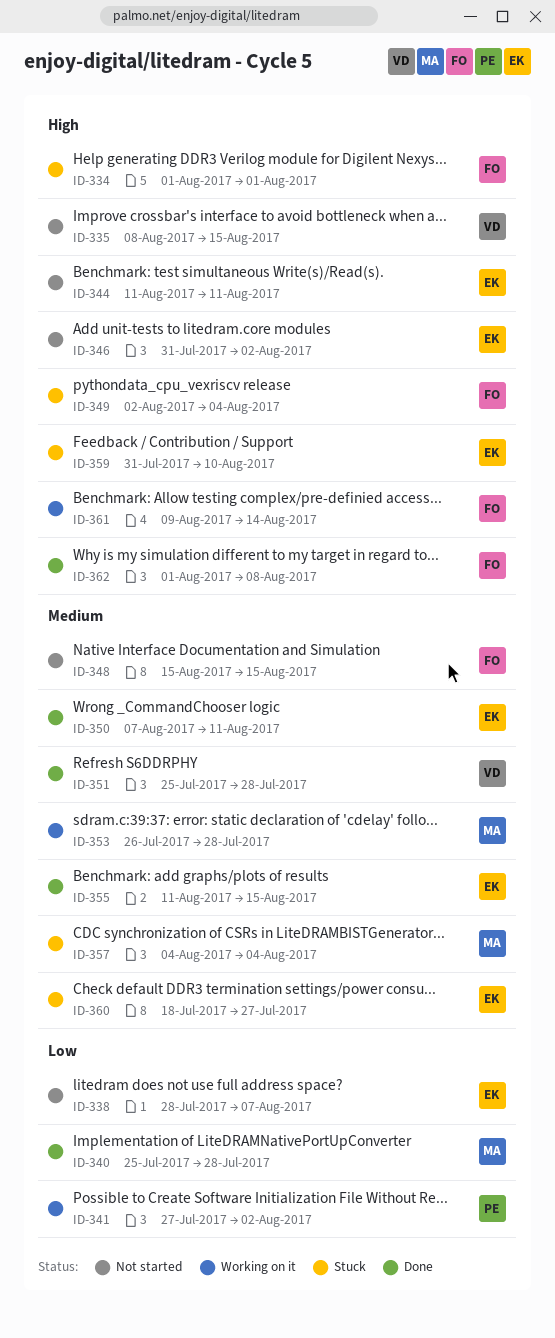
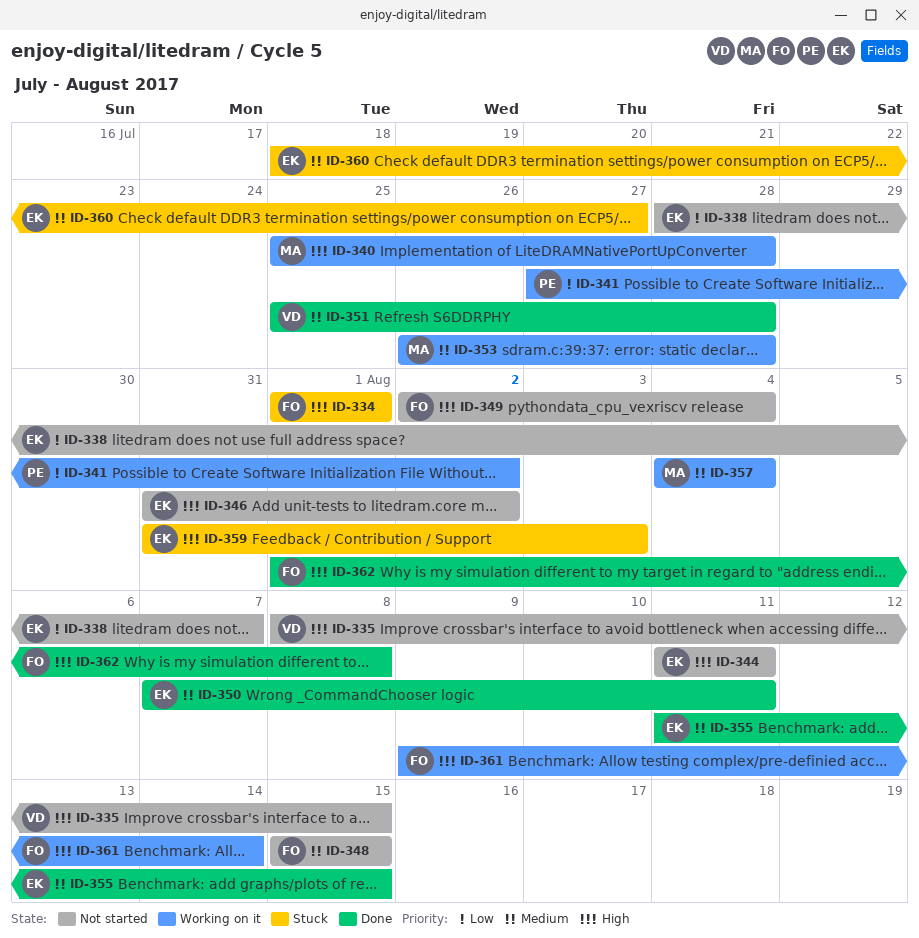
ID-340, status: Done -> Working on it
ID-340, priority: Low -> High
ID-349, status: Stuck -> Not started
ID-357, status: Stuck -> Working on it
ID-359, due: Aug 10 -> Aug 3

